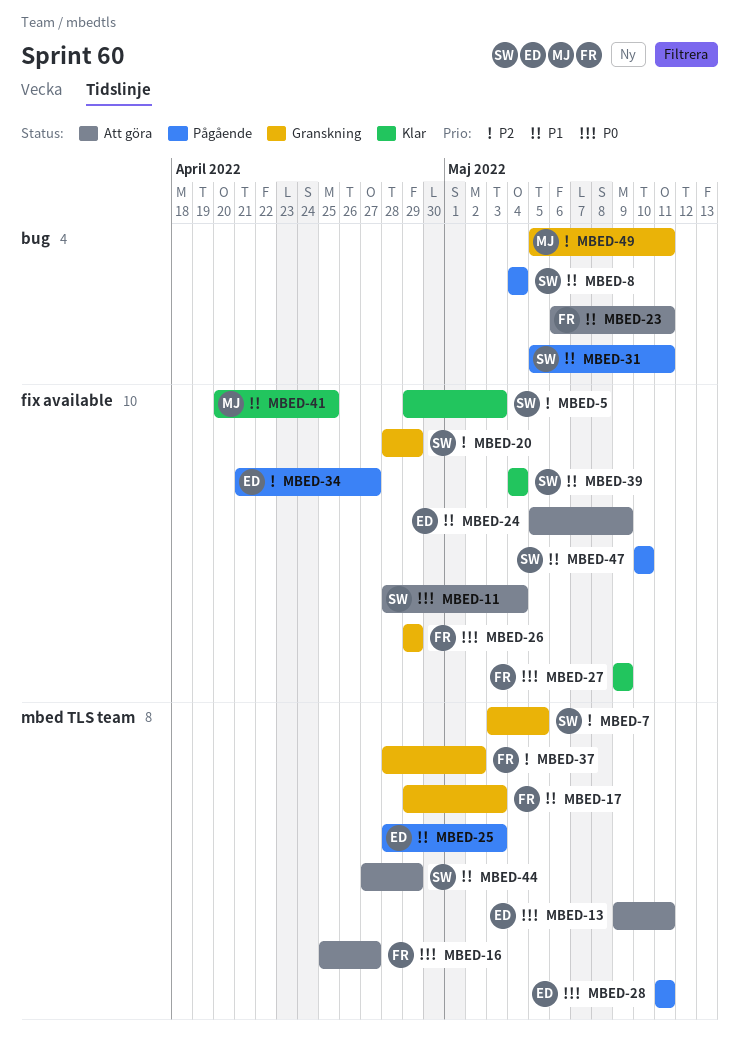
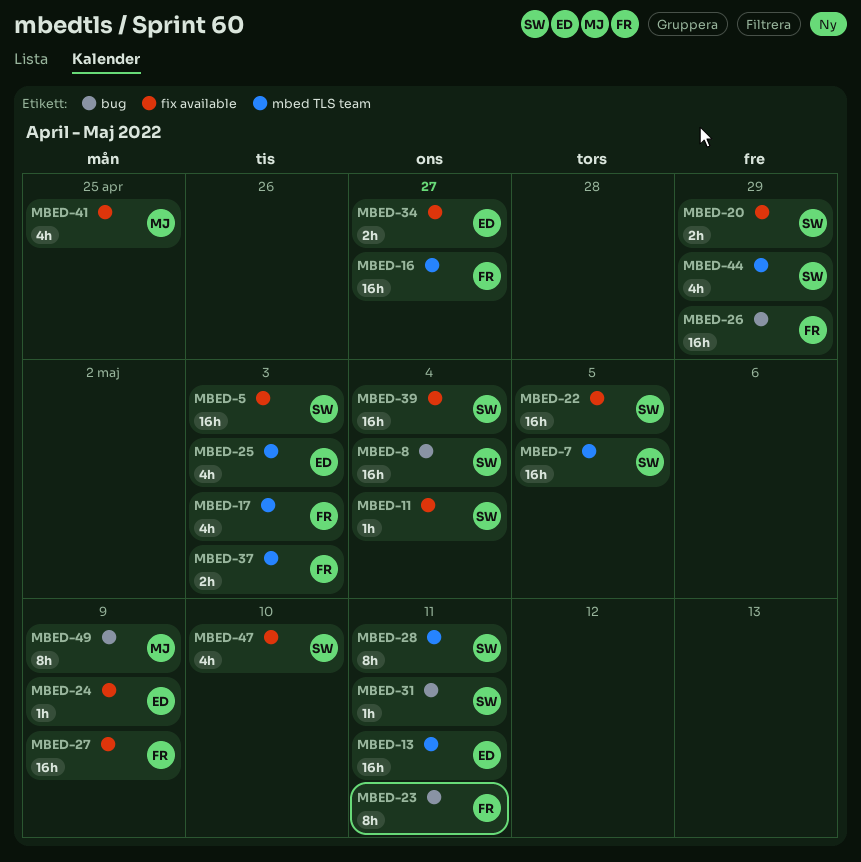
MBED-22: none -> present
MBED-26, label: fix available -> bug
MBED-28, owner: ED -> SW
MBED-37, due: May 2 -> May 3
MBED-49, due: May 11 -> May 9

